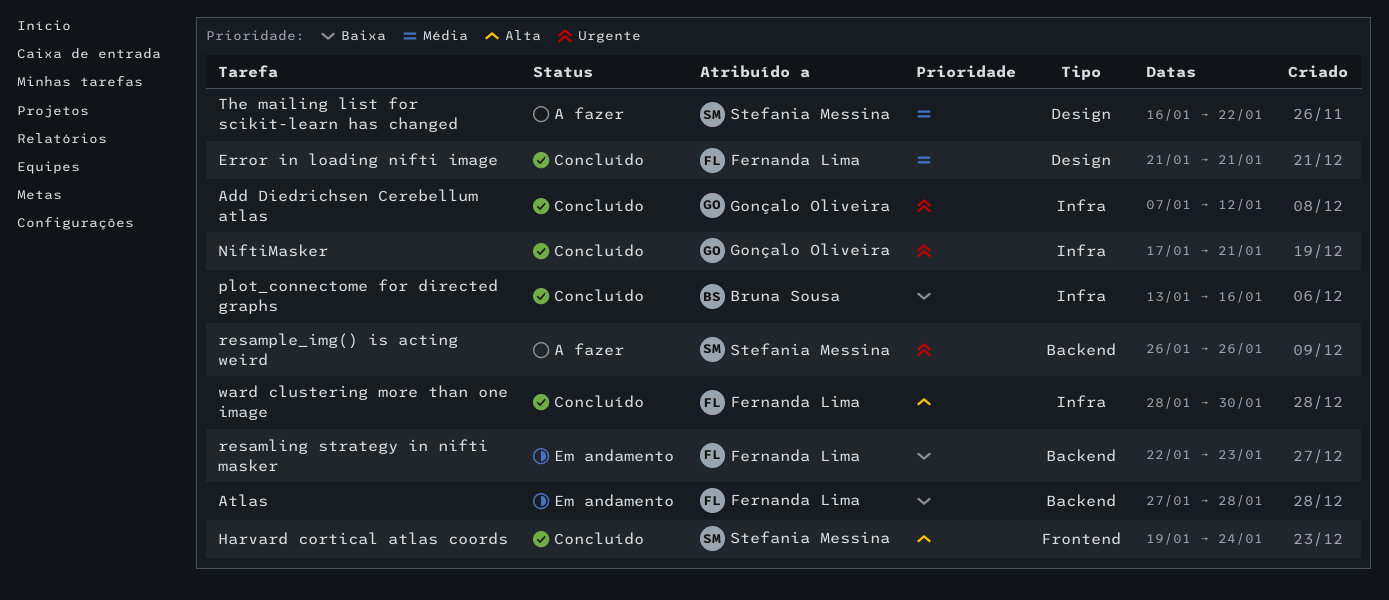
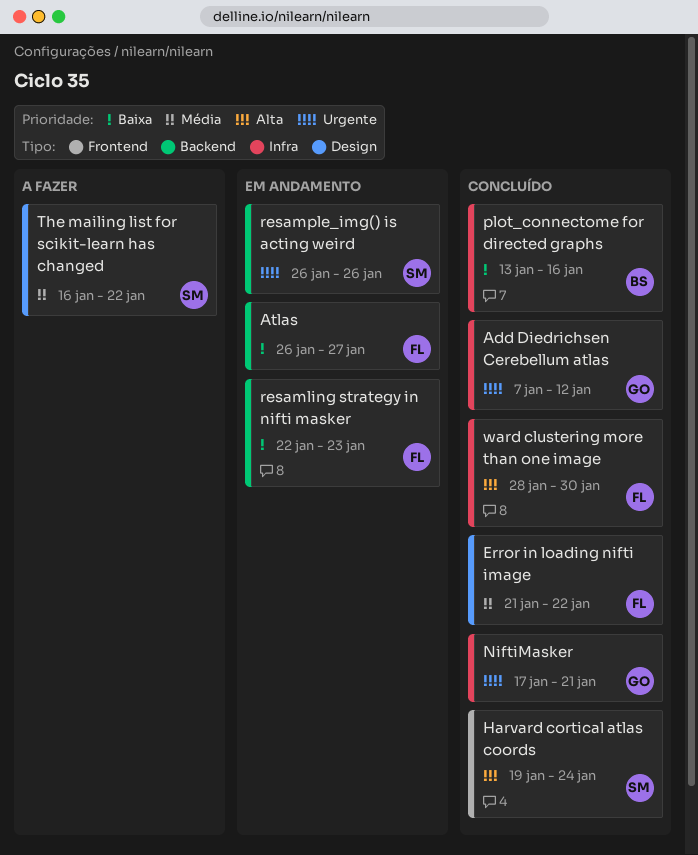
Atlas, start: Jan 27 -> Jan 26
Atlas, due: Jan 28 -> Jan 27
Error in loading nifti image, due: Jan 21 -> Jan 22
resample_img() is acting weird, status: A fazer -> Em andamento

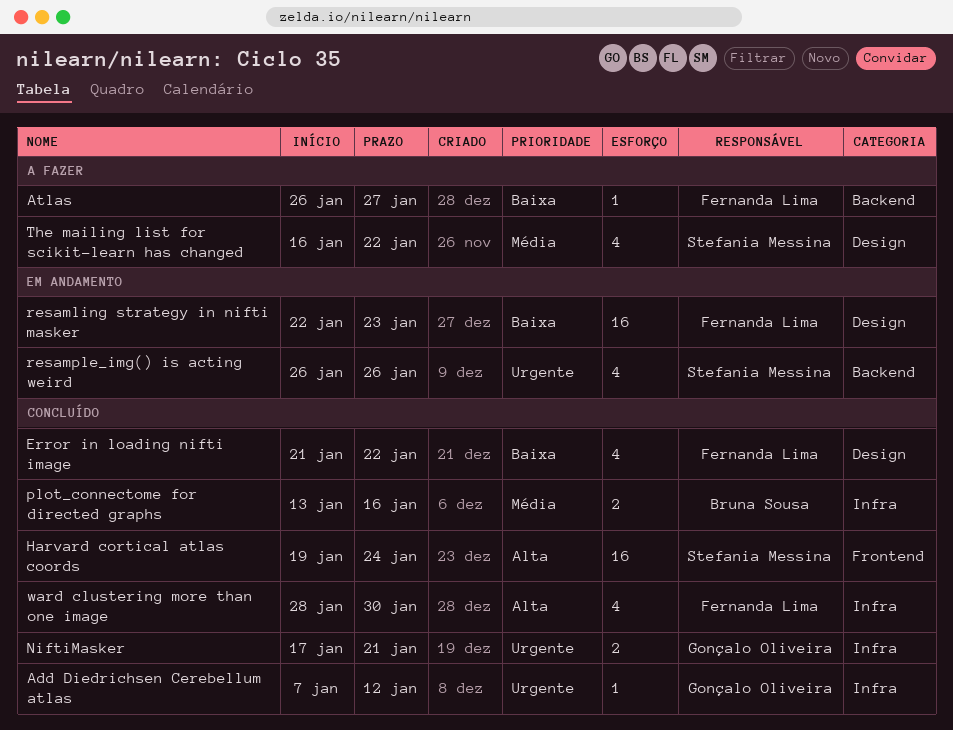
Atlas, status: Em andamento -> A fazer
Error in loading nifti image, priority: Média -> Baixa
plot_connectome for directed graphs, priority: Baixa -> Média
resamling strategy in nifti masker, label: Backend -> Design

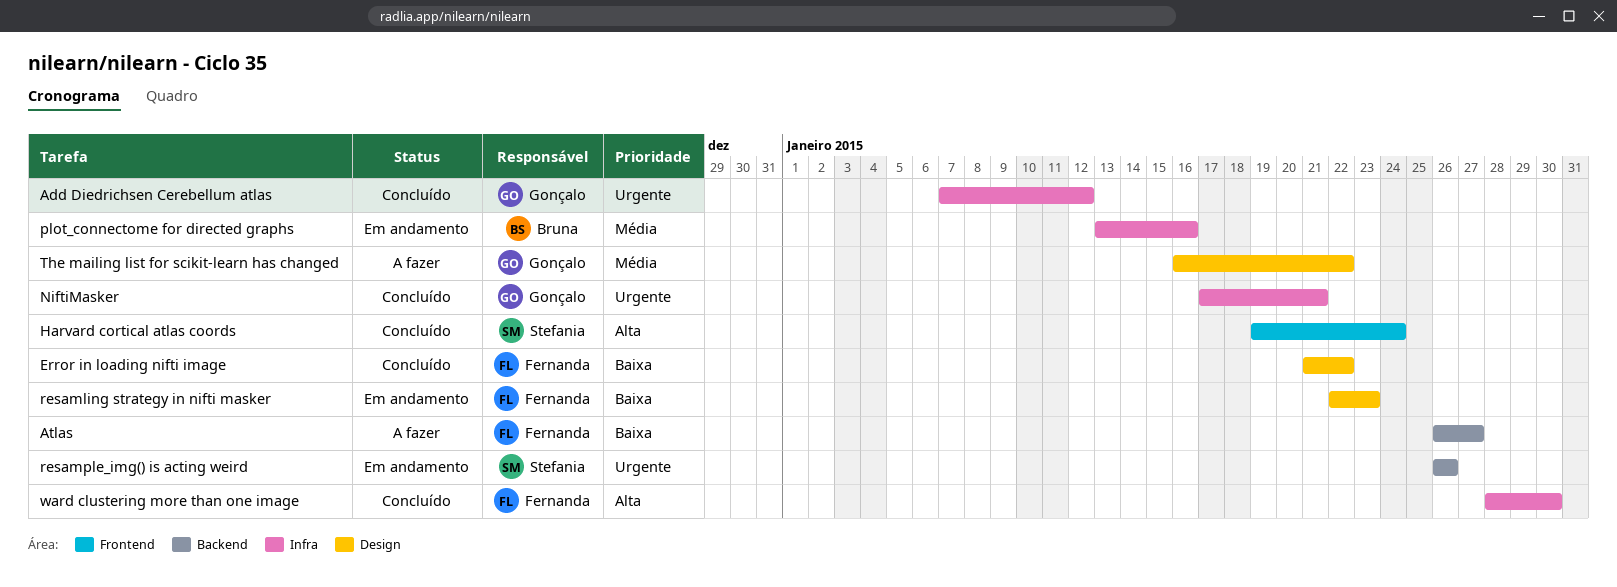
plot_connectome for directed graphs, status: Concluído -> Em andamento
The mailing list for scikit-learn has changed, owner: Stefania Messina -> Gonçalo Oliveira

